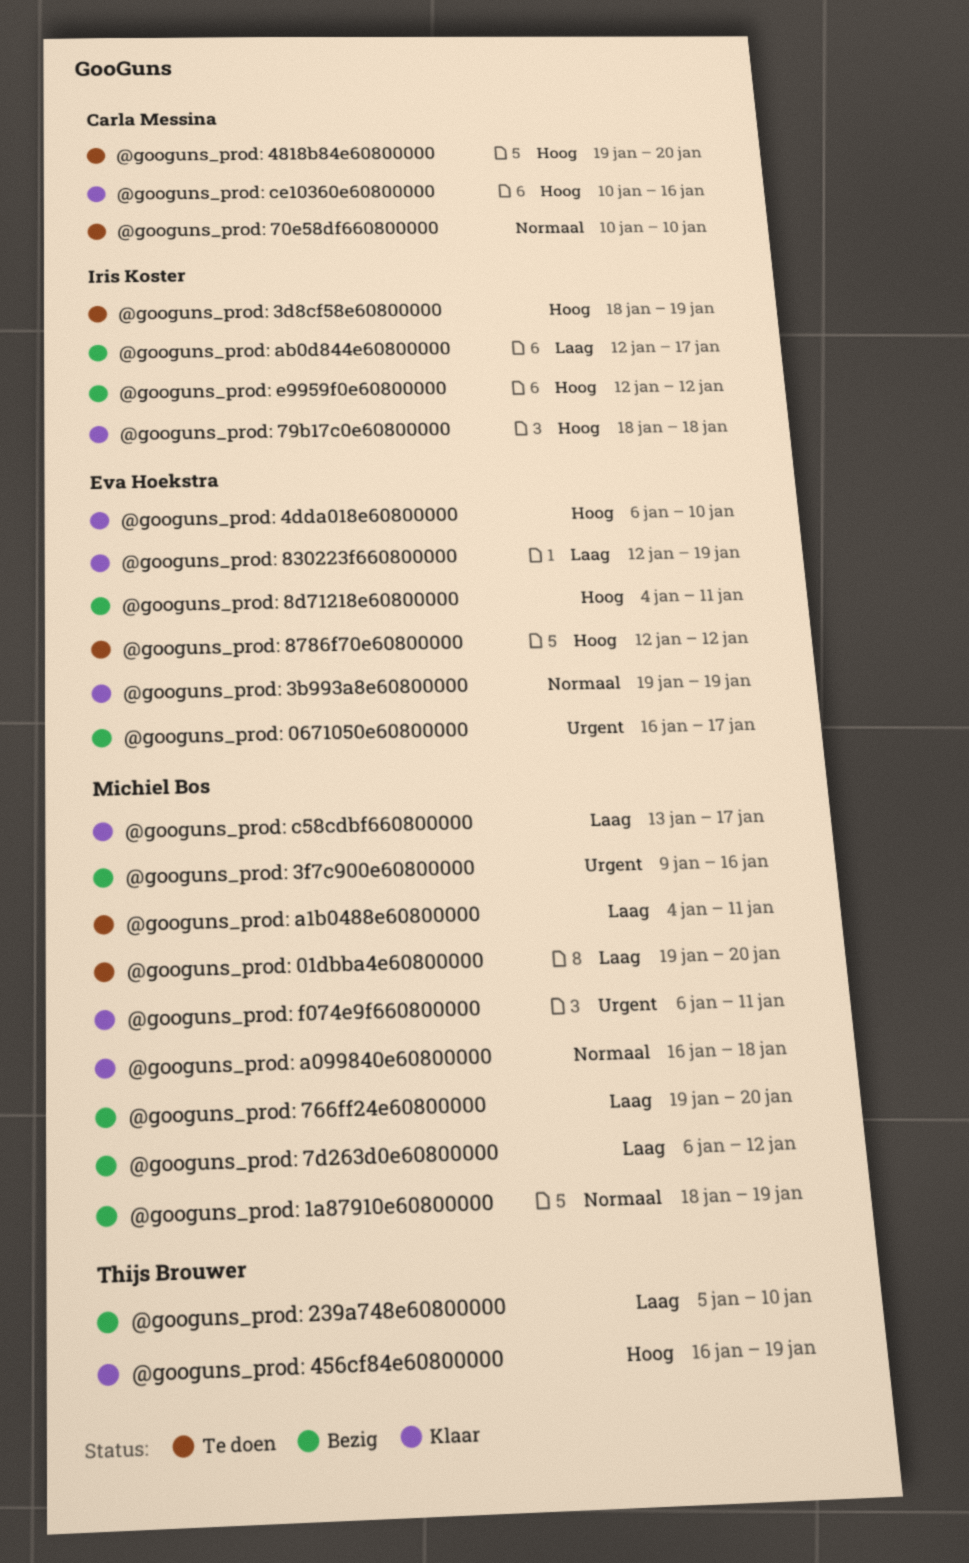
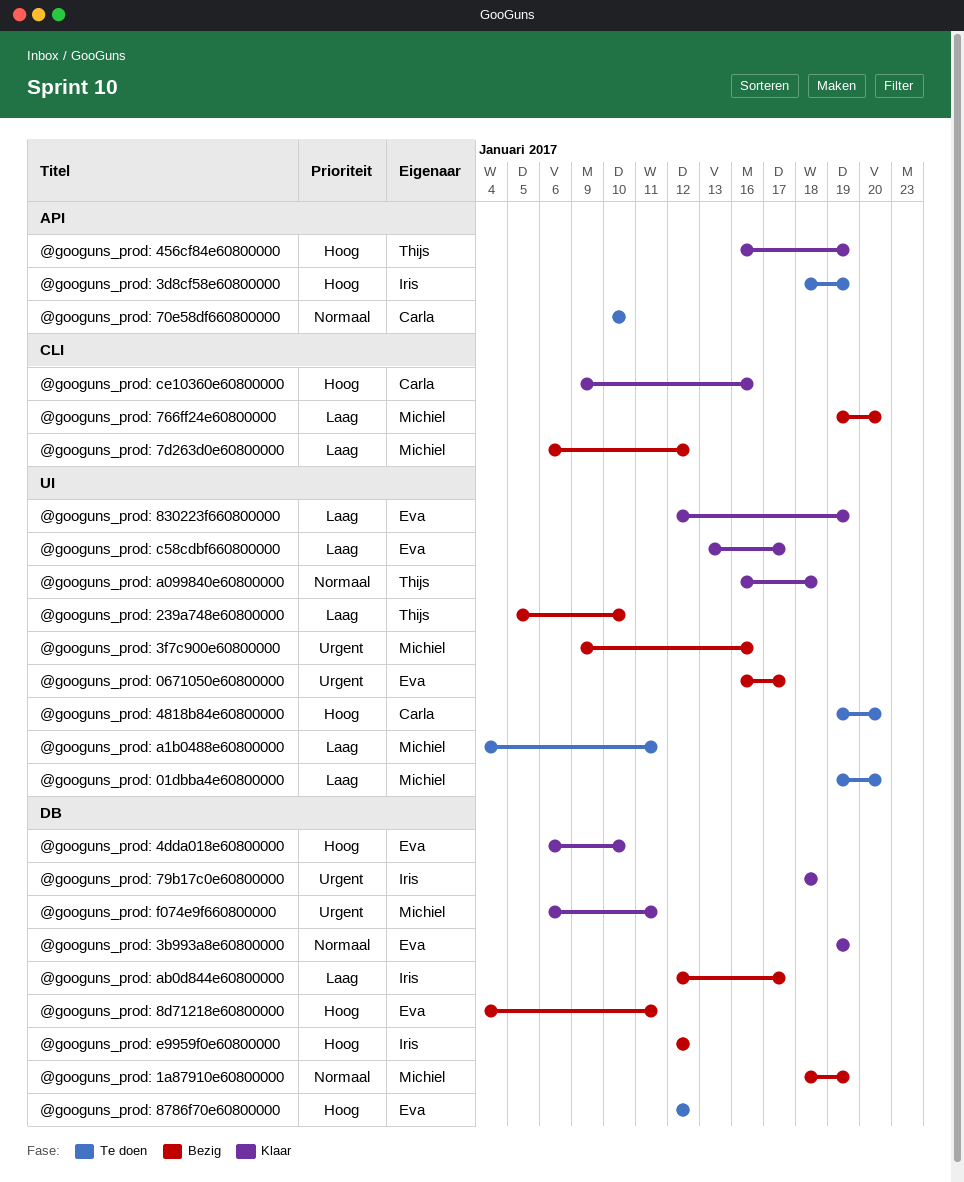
@googuns_prod: 79b17c0e60800000, priority: Hoog -> Urgent
@googuns_prod: a099840e60800000, owner: Michiel Bos -> Thijs Brouwer
@googuns_prod: c58cdbf660800000, owner: Michiel Bos -> Eva Hoekstra
@googuns_prod: ce10360e60800000, start: Jan 10 -> Jan 9

